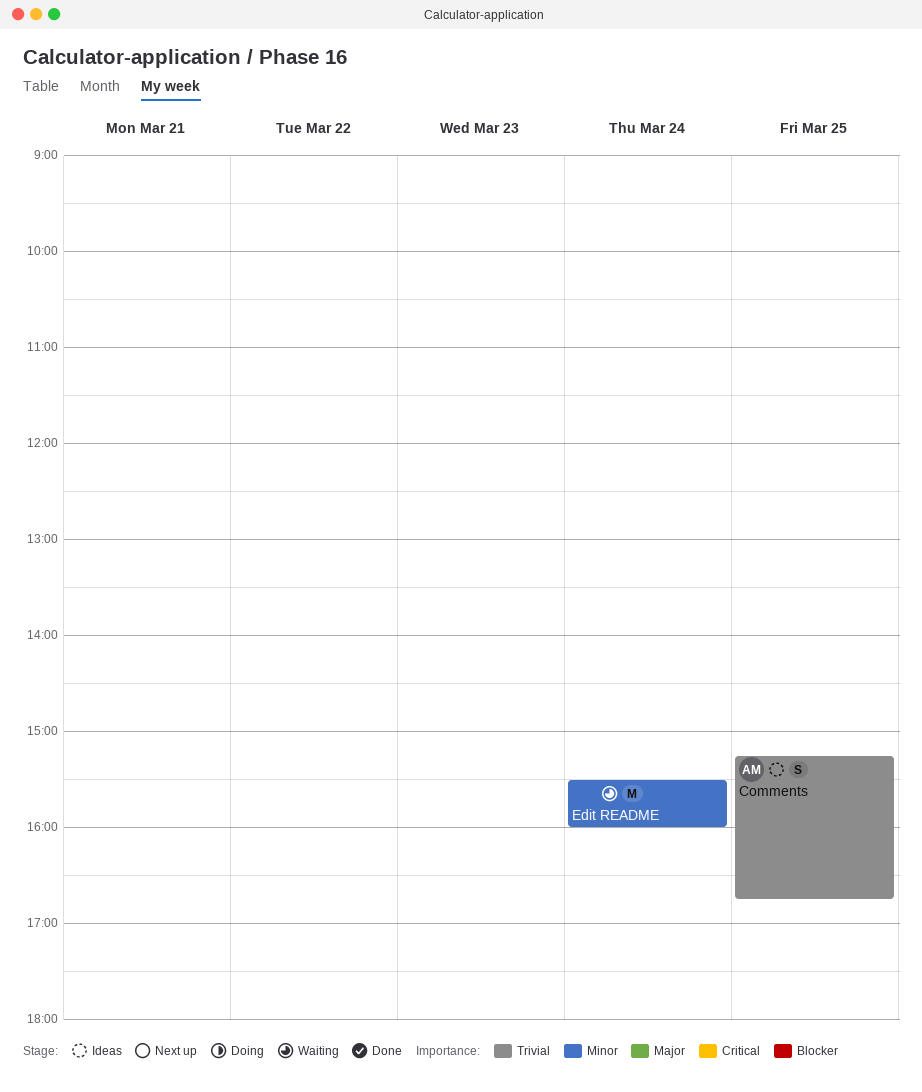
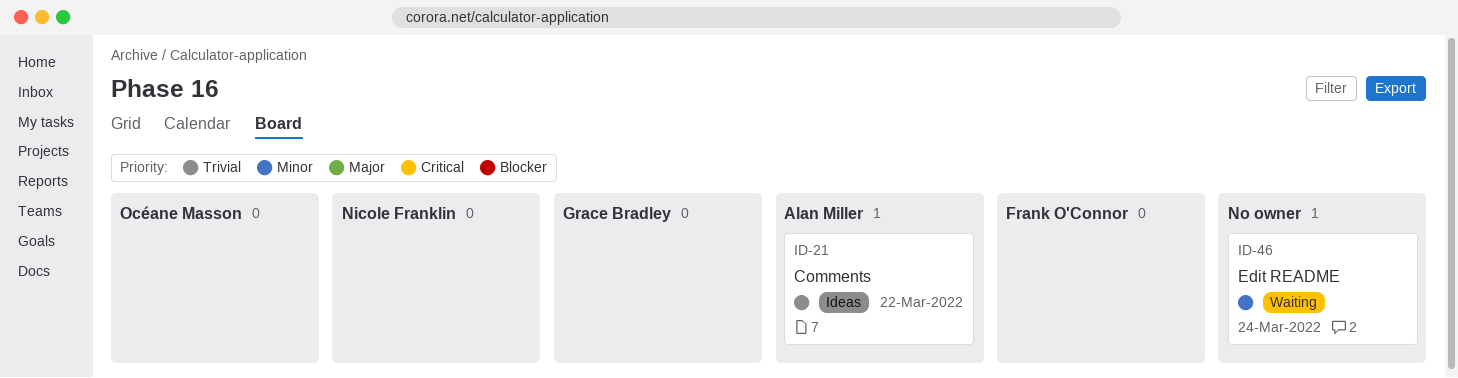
Comments, day: Mar 25 -> Mar 22

